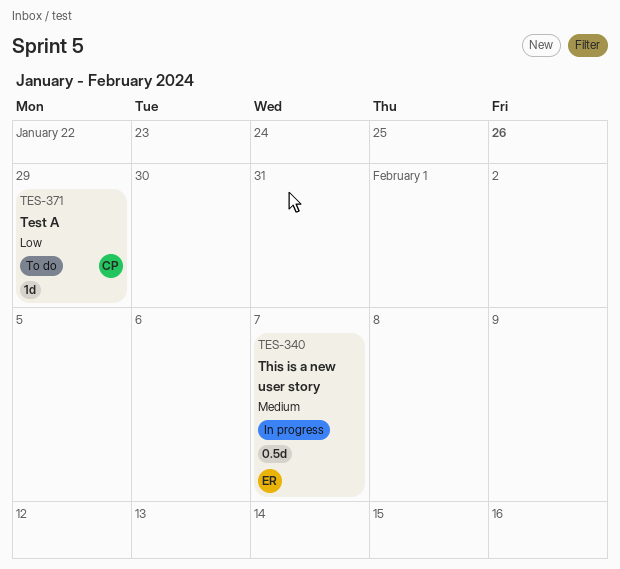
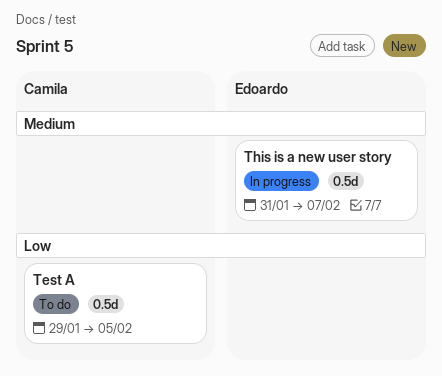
Test A, estimate: 1d -> 0.5d
Test A, due: Jan 29 -> Feb 5

